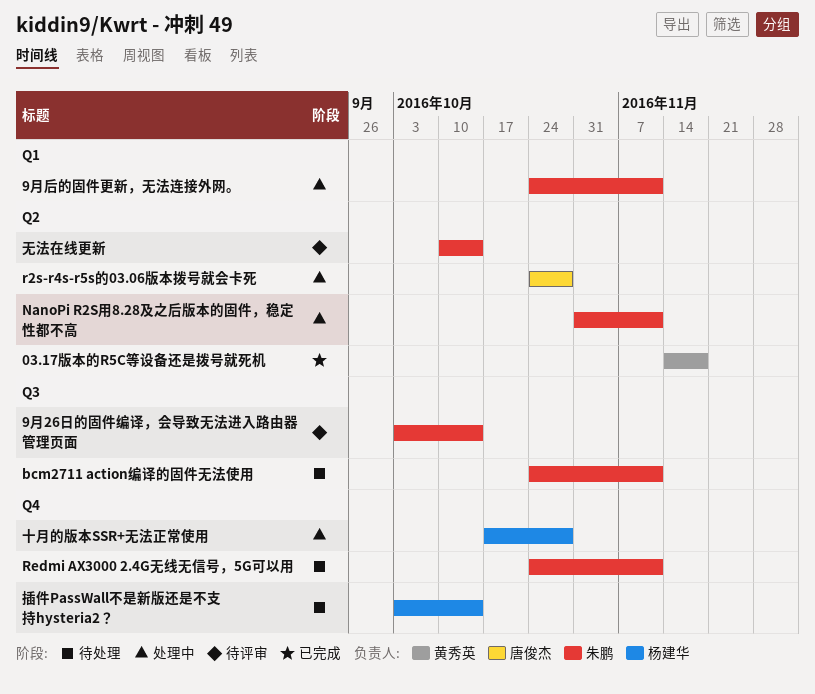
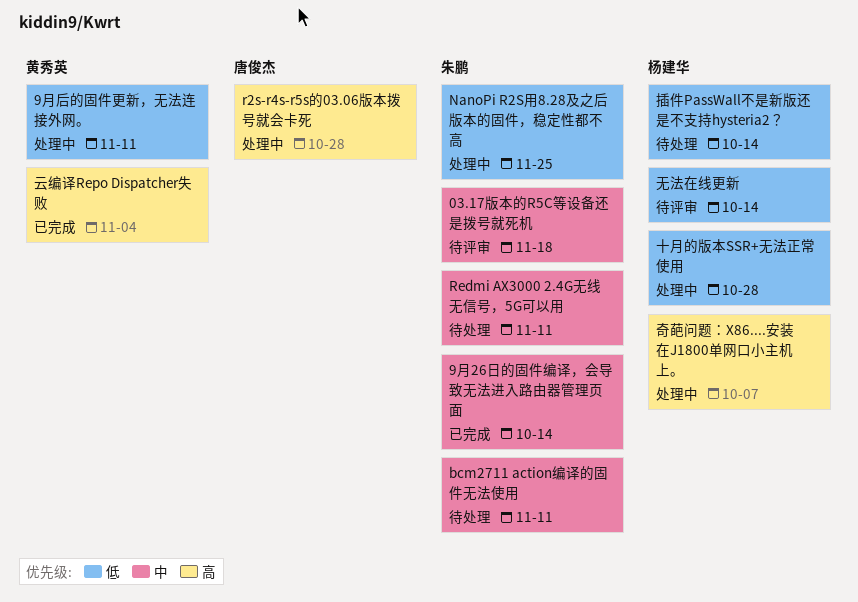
03.17版本的R5C等设备还是拨号就死机, status: 已完成 -> 待评审
03.17版本的R5C等设备还是拨号就死机, owner: 黄秀英 -> 朱鹏
9月26日的固件编译，会导致无法进入路由器管理页面, status: 待评审 -> 已完成
9月后的固件更新，无法连接外网。, owner: 朱鹏 -> 黄秀英
NanoPi R2S用8.28及之后版本的固件，稳定性都不高, due: Nov 11 -> Nov 25
云编译Repo Dispatcher失败: none -> present
奇葩问题：X86....安装 在J1800单网口小主机上。: none -> present
无法在线更新, owner: 朱鹏 -> 杨建华

